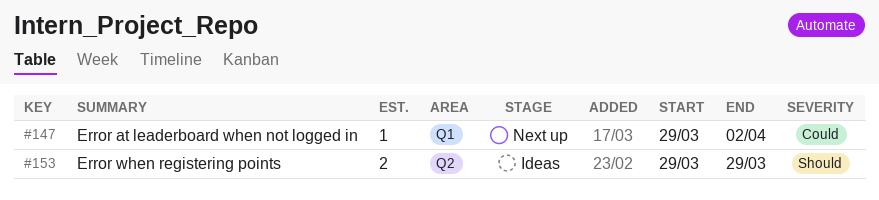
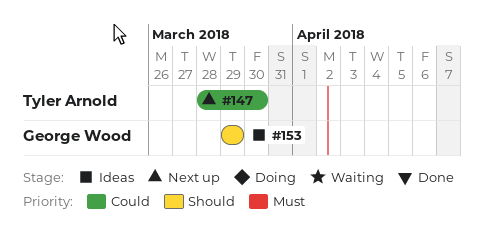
#147, start: Mar 29 -> Mar 28
#147, due: Apr 2 -> Mar 30

